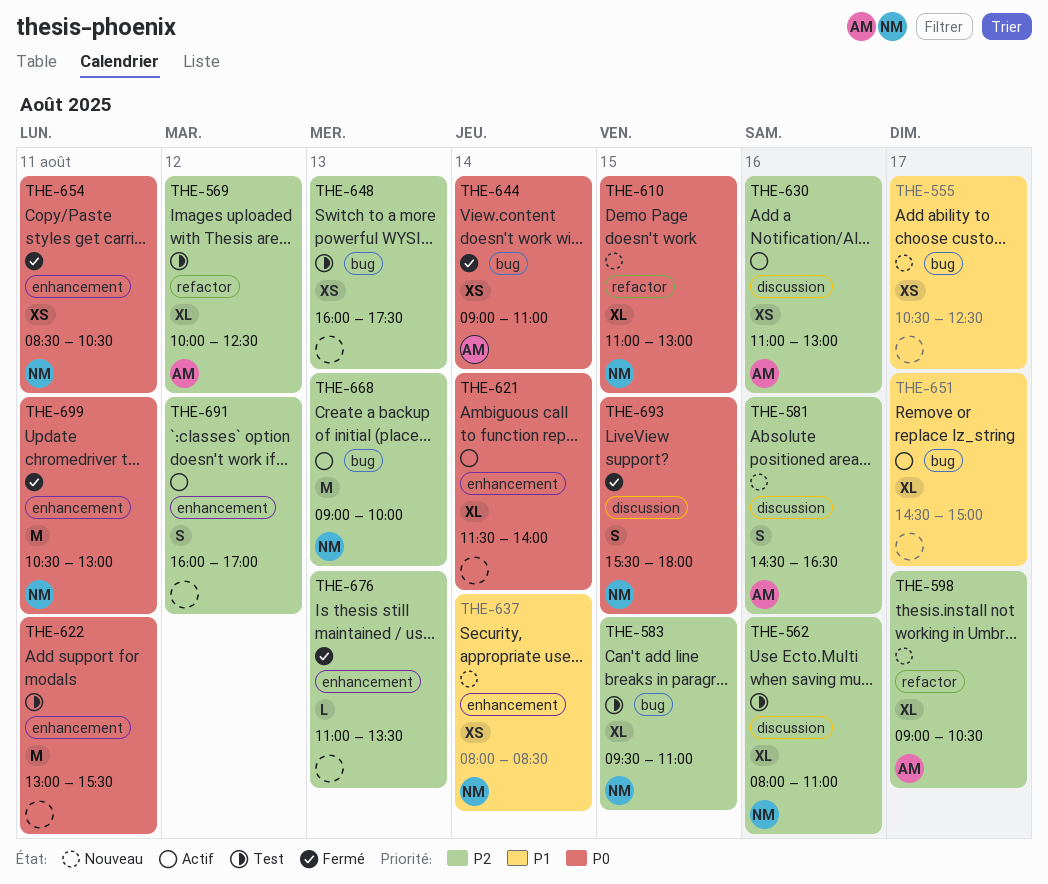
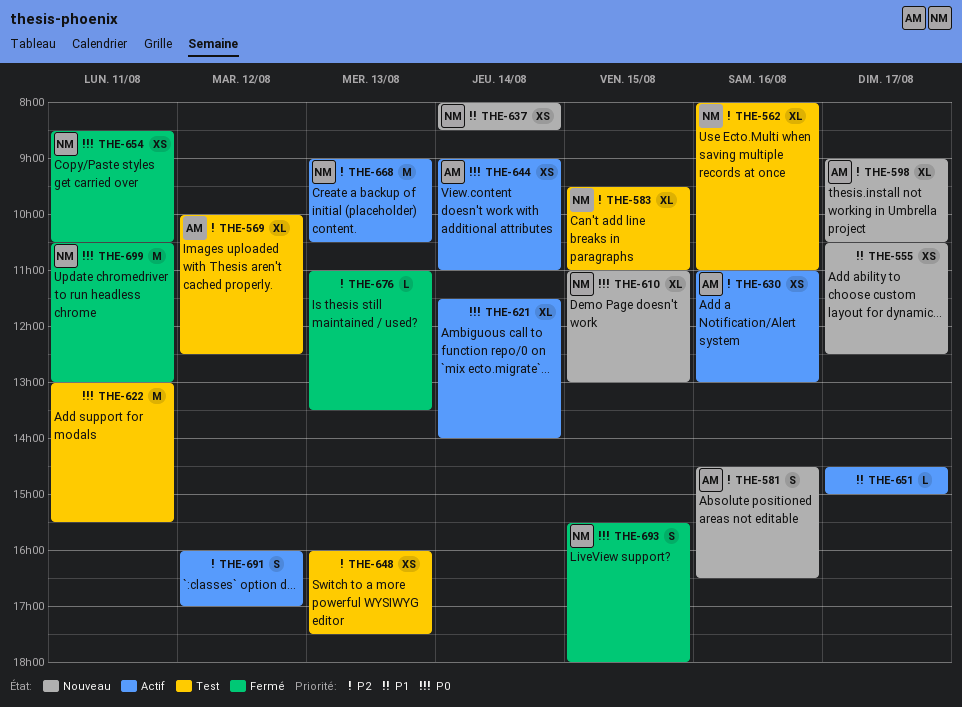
THE-644, status: Fermé -> Actif
THE-651, estimate: XL -> L
THE-668, ends: 10:00 -> 10:30

